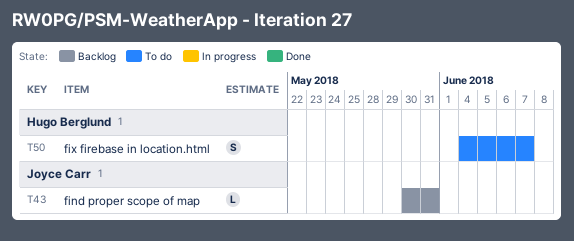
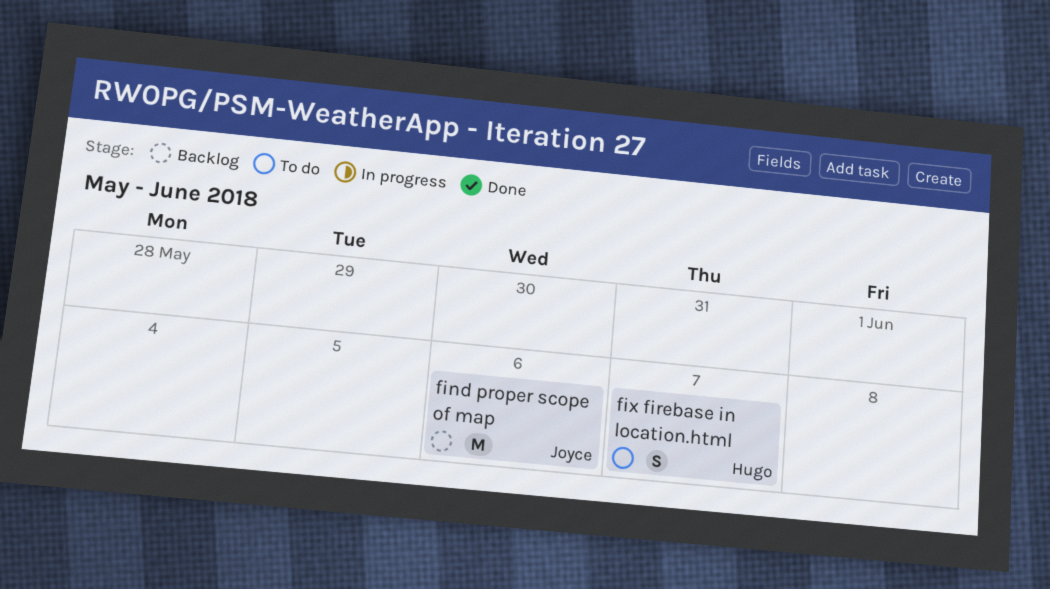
find proper scope of map, estimate: L -> M
find proper scope of map, due: May 31 -> Jun 6

